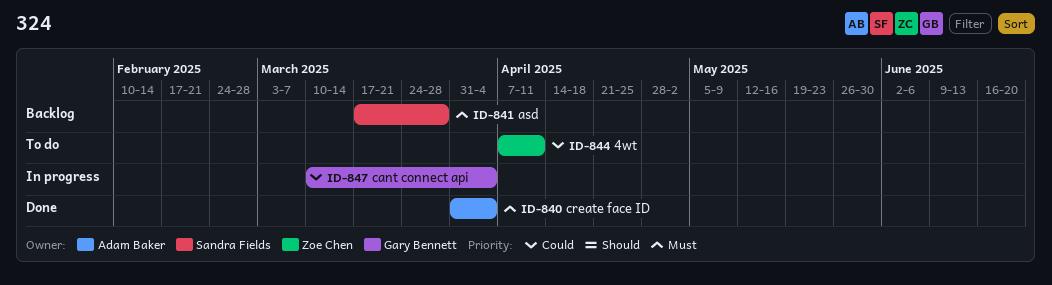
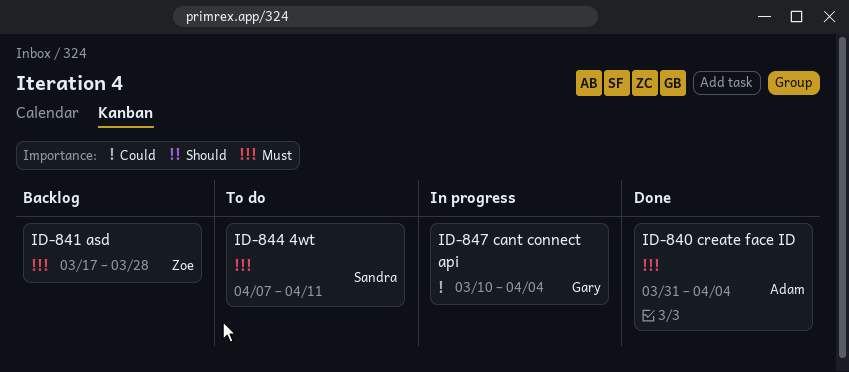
ID-841, owner: Sandra Fields -> Zoe Chen
ID-844, owner: Zoe Chen -> Sandra Fields
ID-844, priority: Could -> Must

